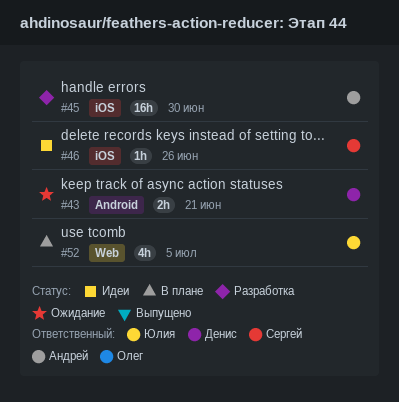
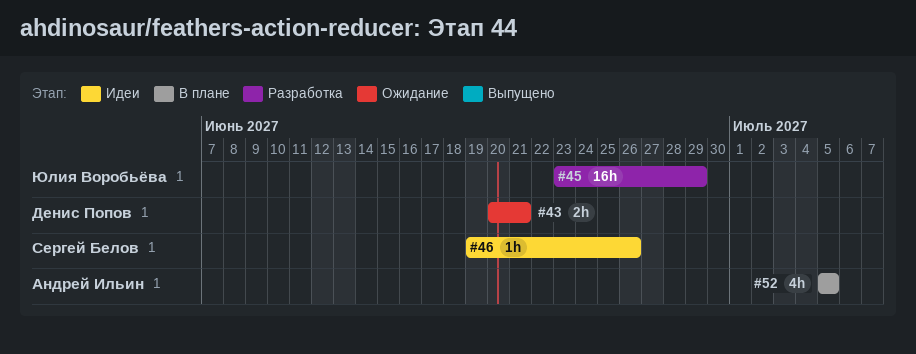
#45, owner: Андрей Ильин -> Юлия Воробьёва
#45, due: Jun 30 -> Jun 29
#52, owner: Юлия Воробьёва -> Андрей Ильин

